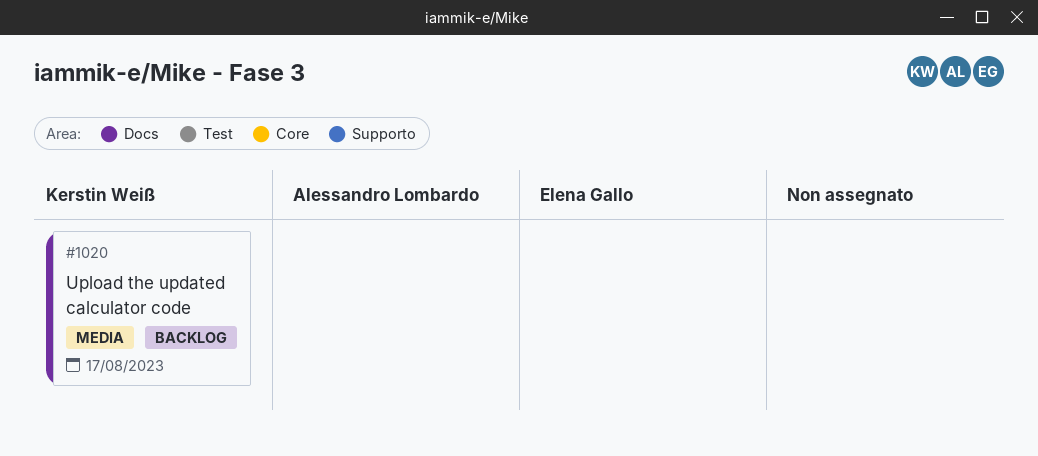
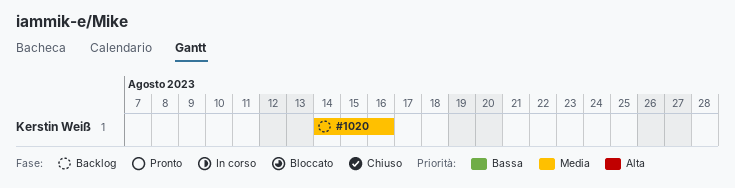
#1020, due: Aug 17 -> Aug 16

